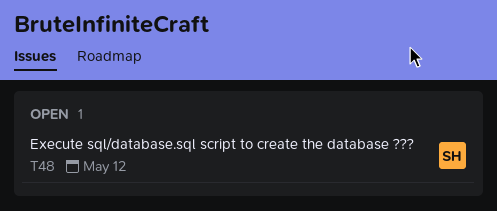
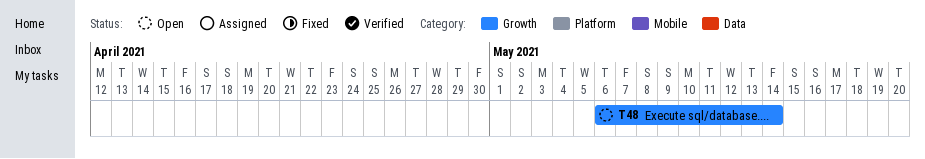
T48, due: May 12 -> May 14

